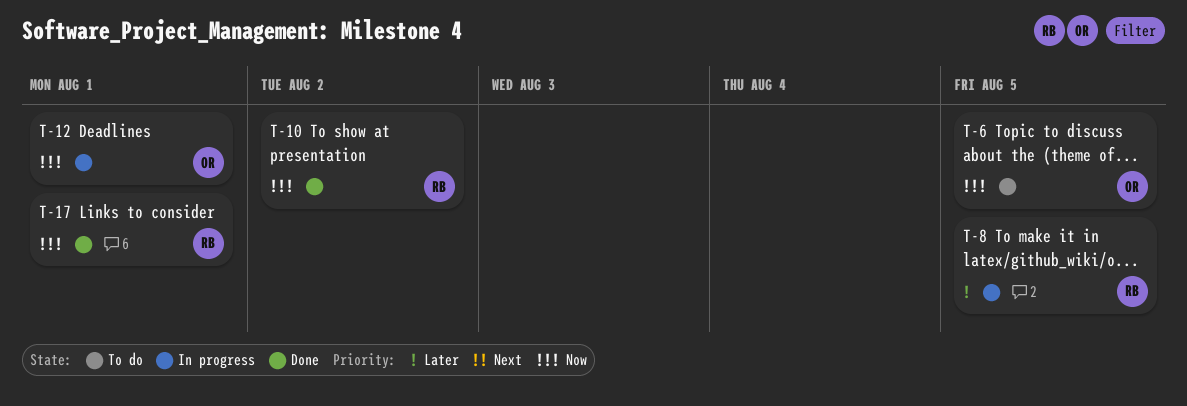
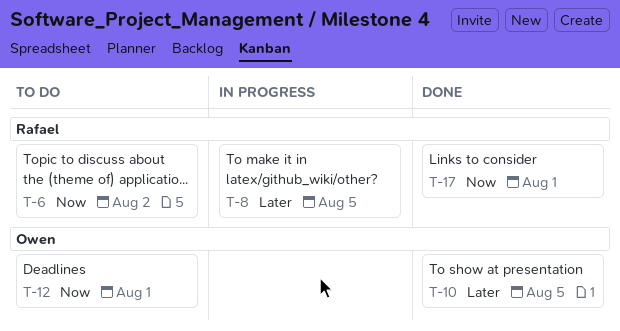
T-6, owner: Owen -> Rafael
T-6, due: Aug 5 -> Aug 2
T-10, owner: Rafael -> Owen
T-10, priority: Now -> Later
T-10, due: Aug 2 -> Aug 5
T-12, status: In progress -> To do

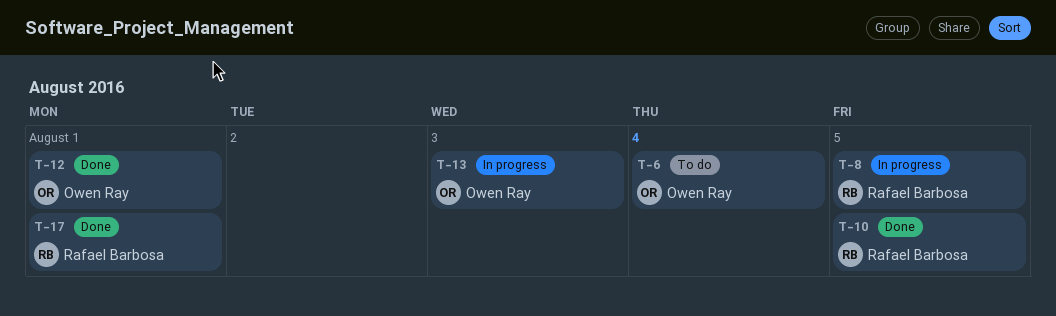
T-6, owner: Rafael Barbosa -> Owen Ray
T-6, due: Aug 2 -> Aug 4
T-10, owner: Owen Ray -> Rafael Barbosa
T-12, status: To do -> Done
T-13: none -> present

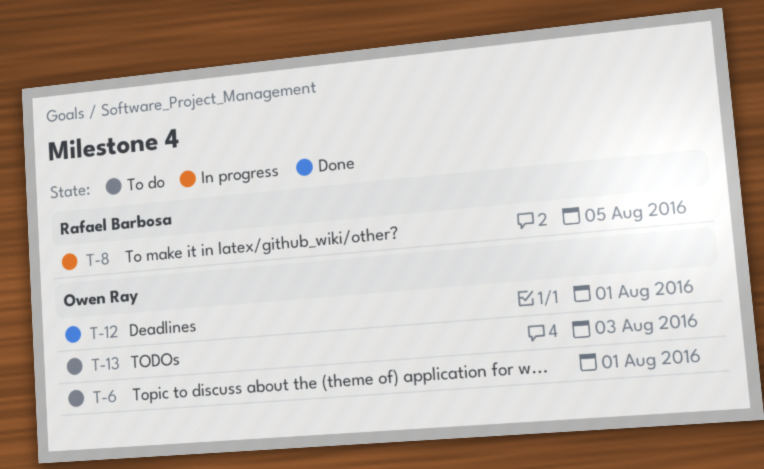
T-6, due: Aug 4 -> Aug 1
T-10: present -> none
T-13, status: In progress -> To do
T-17: present -> none

